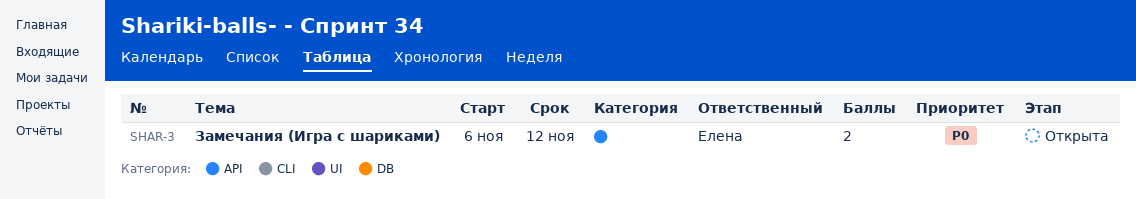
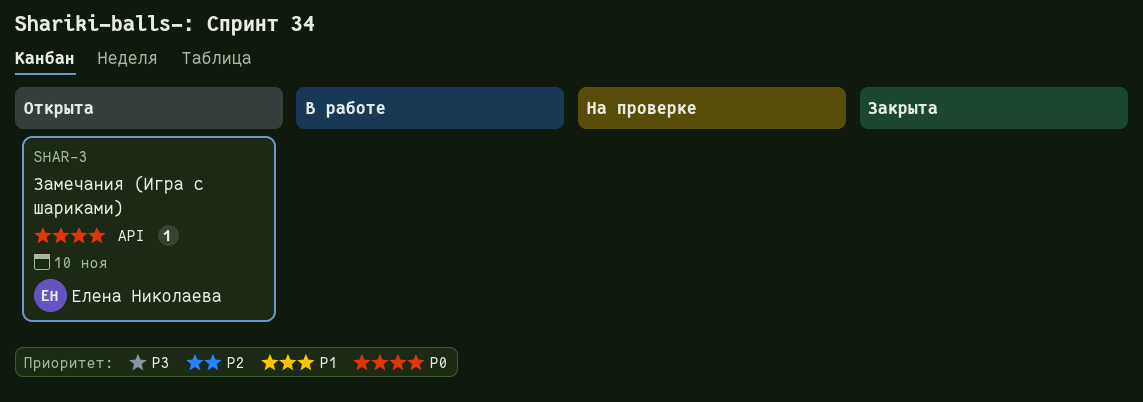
SHAR-3, estimate: 2 -> 1
SHAR-3, due: Nov 12 -> Nov 10

